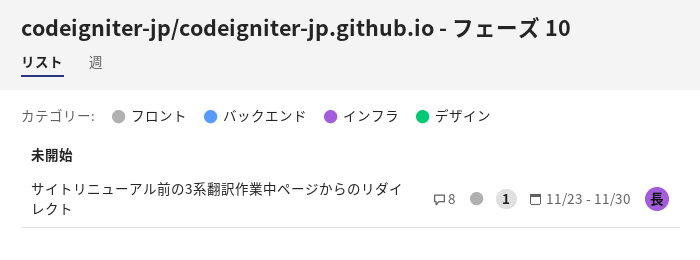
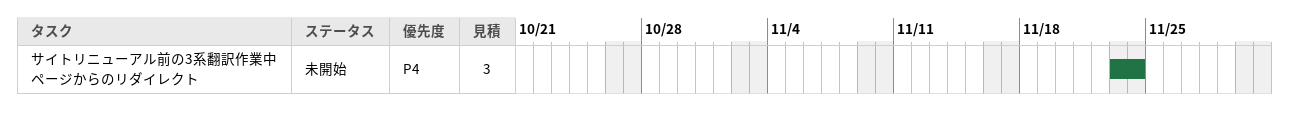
サイトリニューアル前の3系翻訳作業中ページからのリダイレクト, estimate: 1 -> 3
サイトリニューアル前の3系翻訳作業中ページからのリダイレクト, due: Nov 30 -> Nov 24

